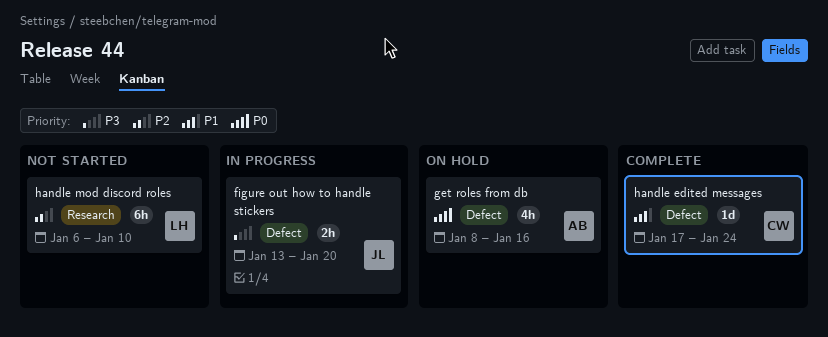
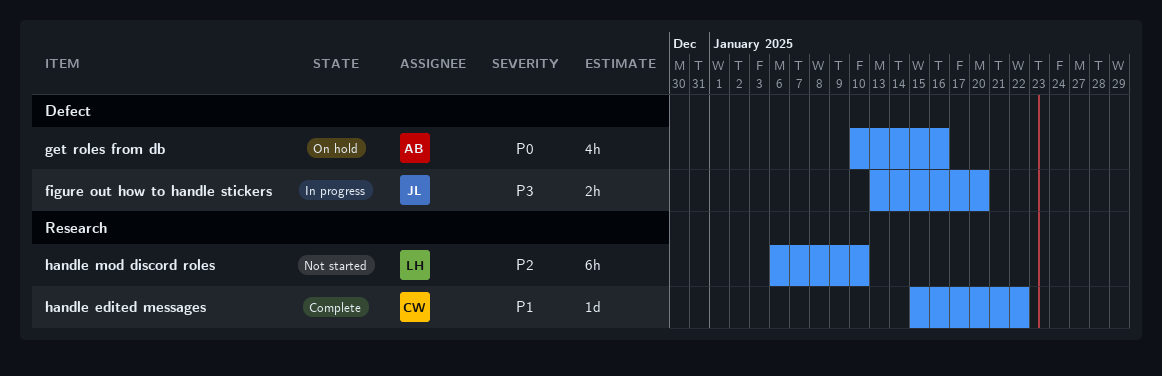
get roles from db, start: Jan 8 -> Jan 10
handle edited messages, label: Defect -> Research
handle edited messages, start: Jan 17 -> Jan 15
handle edited messages, due: Jan 24 -> Jan 22

